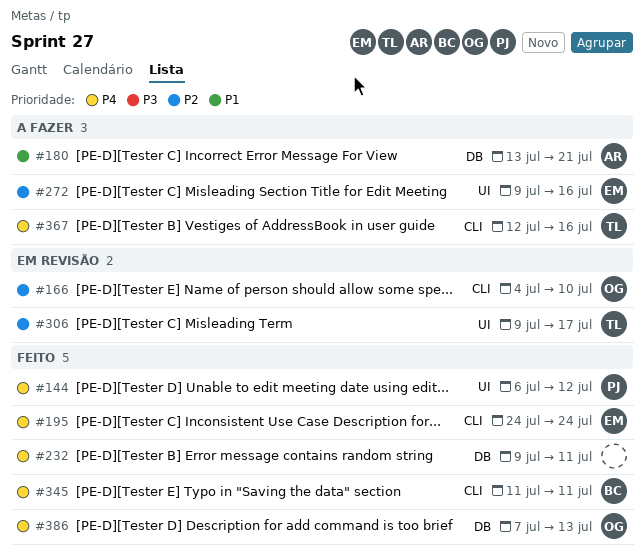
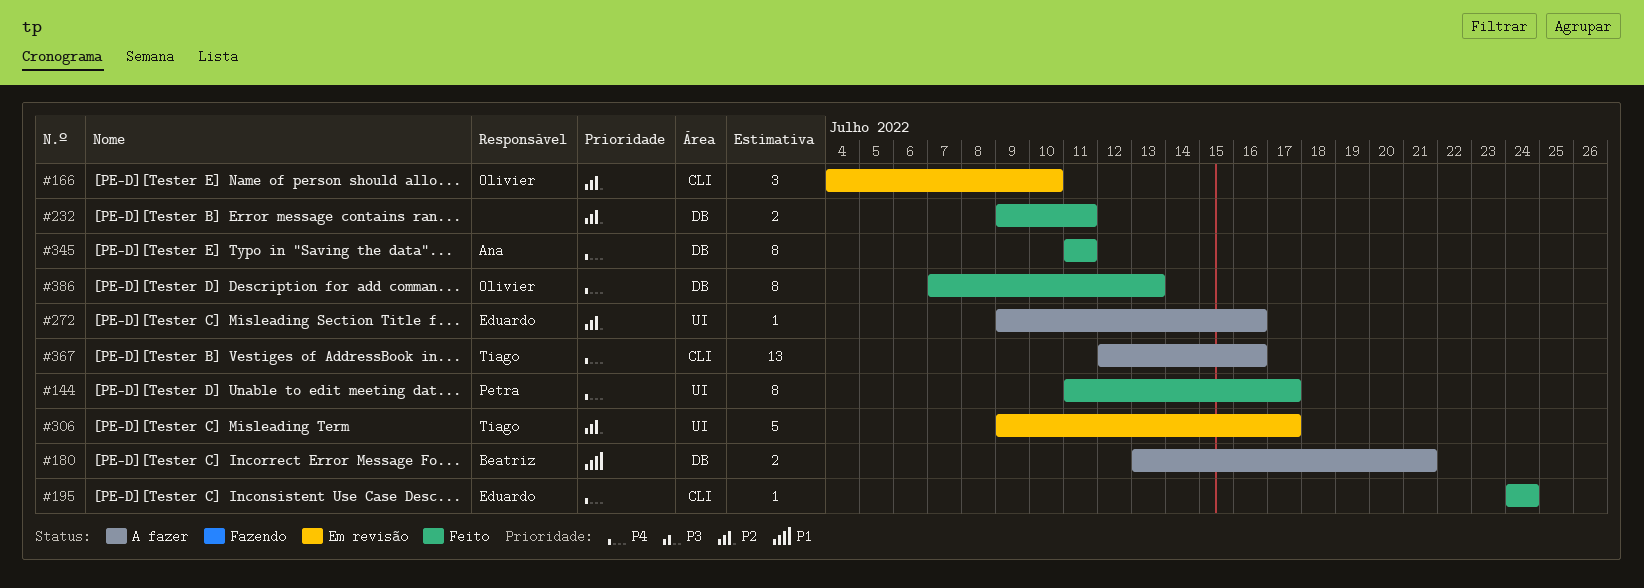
#144, start: Jul 6 -> Jul 11
#144, due: Jul 12 -> Jul 17
#180, owner: Ana -> Beatriz
#232, priority: P4 -> P2
#345, owner: Beatriz -> Ana
#345, label: CLI -> DB

